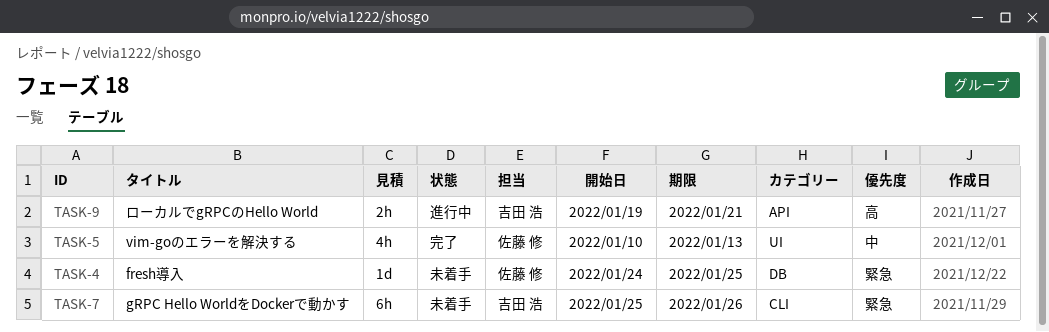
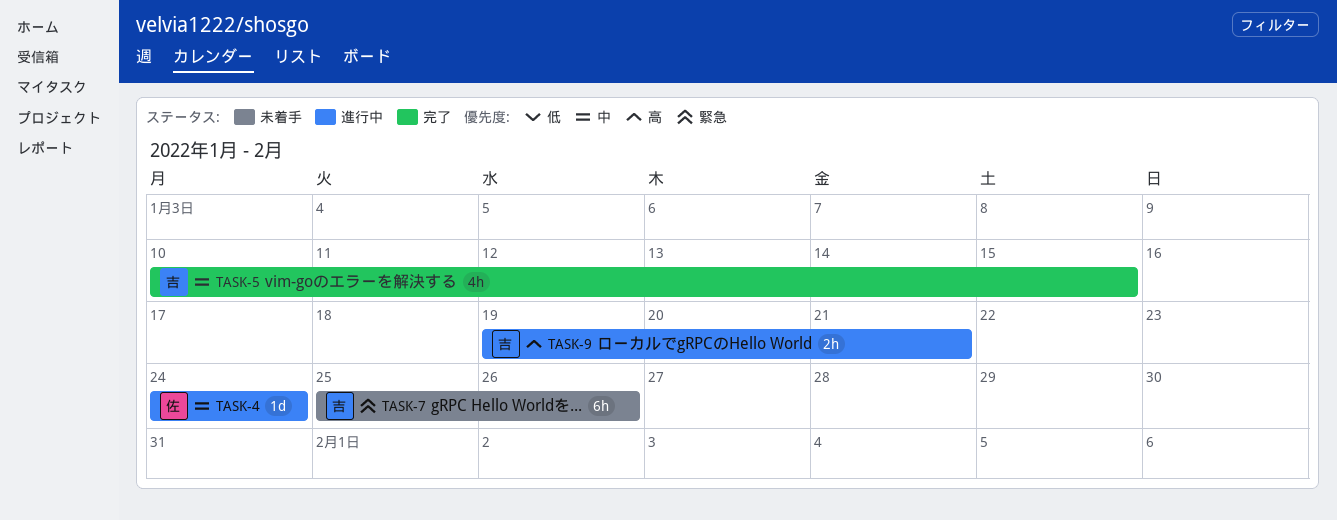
TASK-4, status: 未着手 -> 進行中
TASK-4, priority: 緊急 -> 中
TASK-4, due: Jan 25 -> Jan 24
TASK-5, owner: 佐藤 修 -> 吉田 浩
TASK-5, due: Jan 13 -> Jan 15

